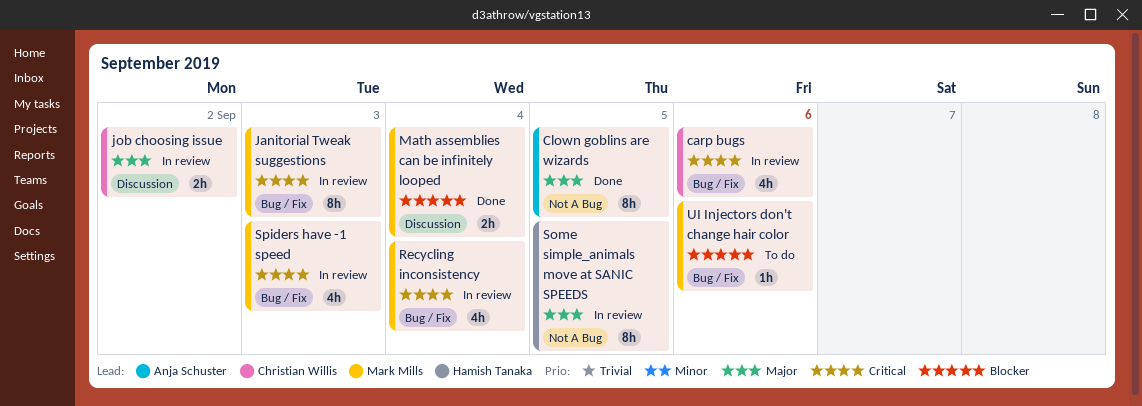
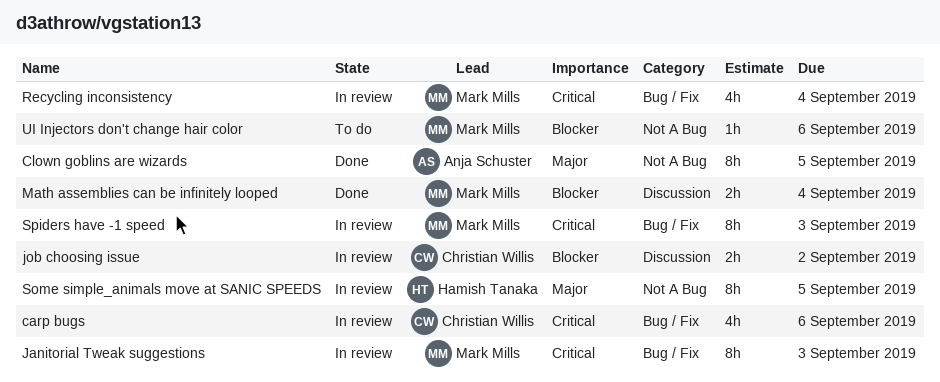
job choosing issue, priority: Major -> Blocker
Spiders have -1 speed, estimate: 4h -> 8h
UI Injectors don't change hair color, label: Bug / Fix -> Not A Bug

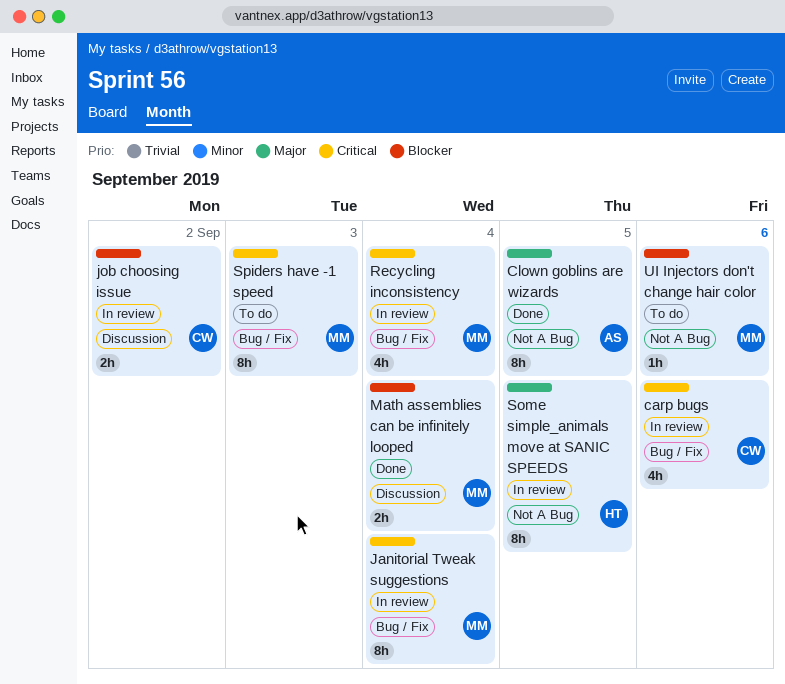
Janitorial Tweak suggestions, due: Sep 3 -> Sep 4
Spiders have -1 speed, status: In review -> To do

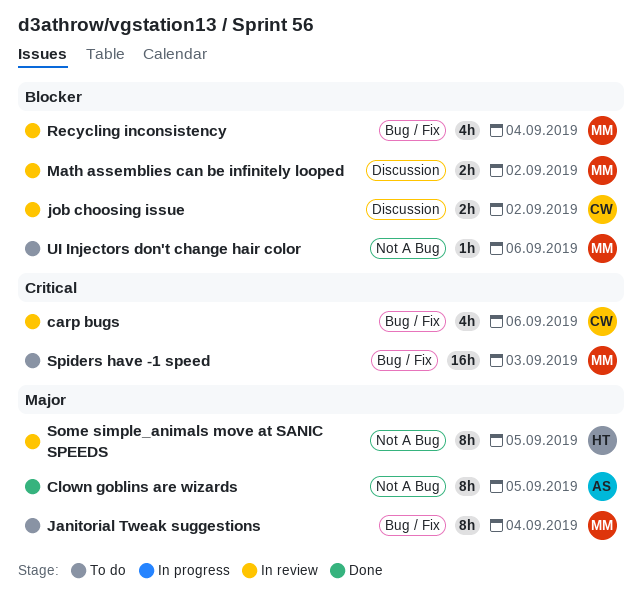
Janitorial Tweak suggestions, status: In review -> To do
Janitorial Tweak suggestions, priority: Critical -> Major
Math assemblies can be infinitely looped, status: Done -> In review
Math assemblies can be infinitely looped, due: Sep 4 -> Sep 2
Recycling inconsistency, priority: Critical -> Blocker
Spiders have -1 speed, estimate: 8h -> 16h

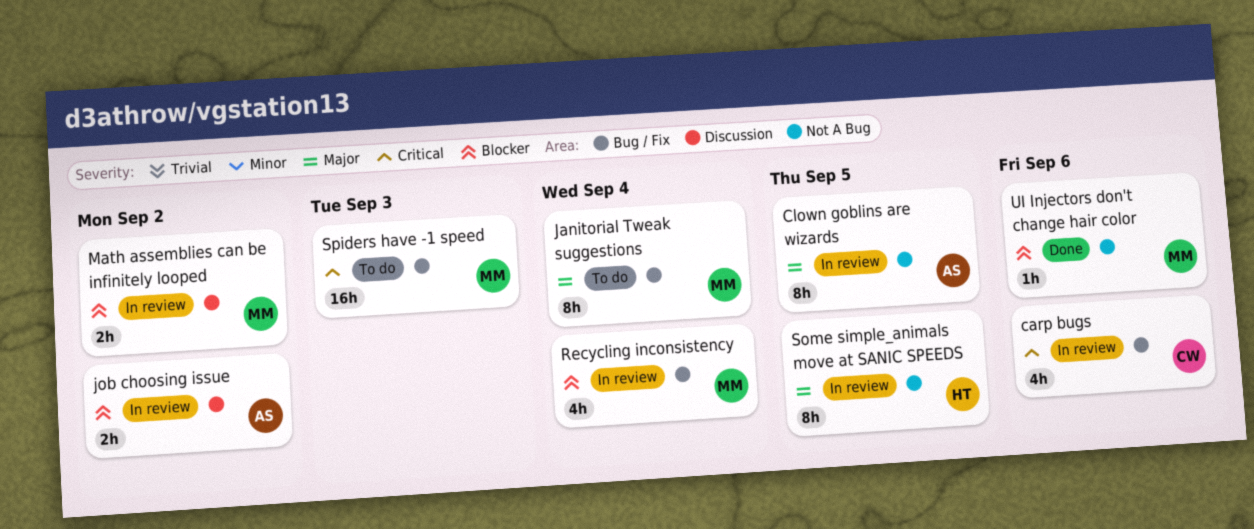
Clown goblins are wizards, status: Done -> In review
job choosing issue, owner: CW -> AS
UI Injectors don't change hair color, status: To do -> Done

